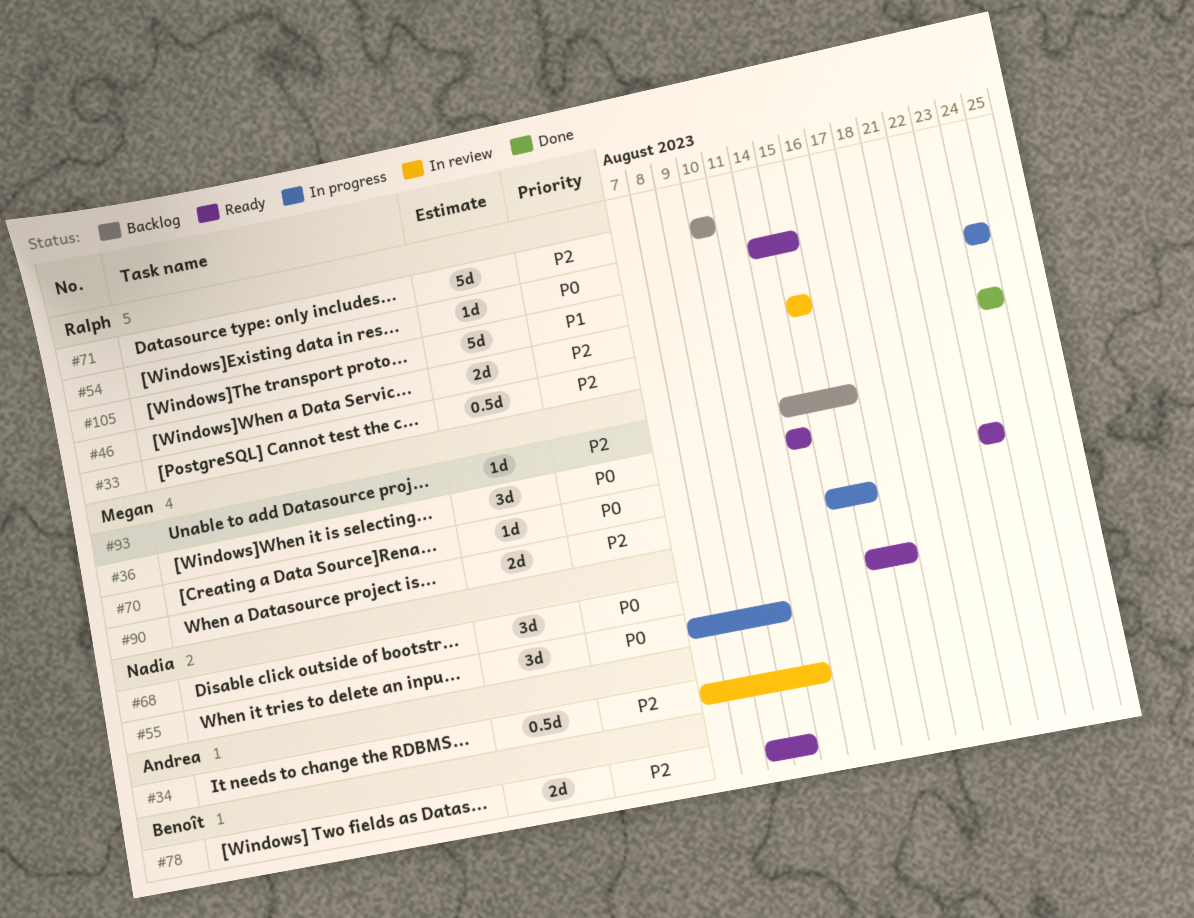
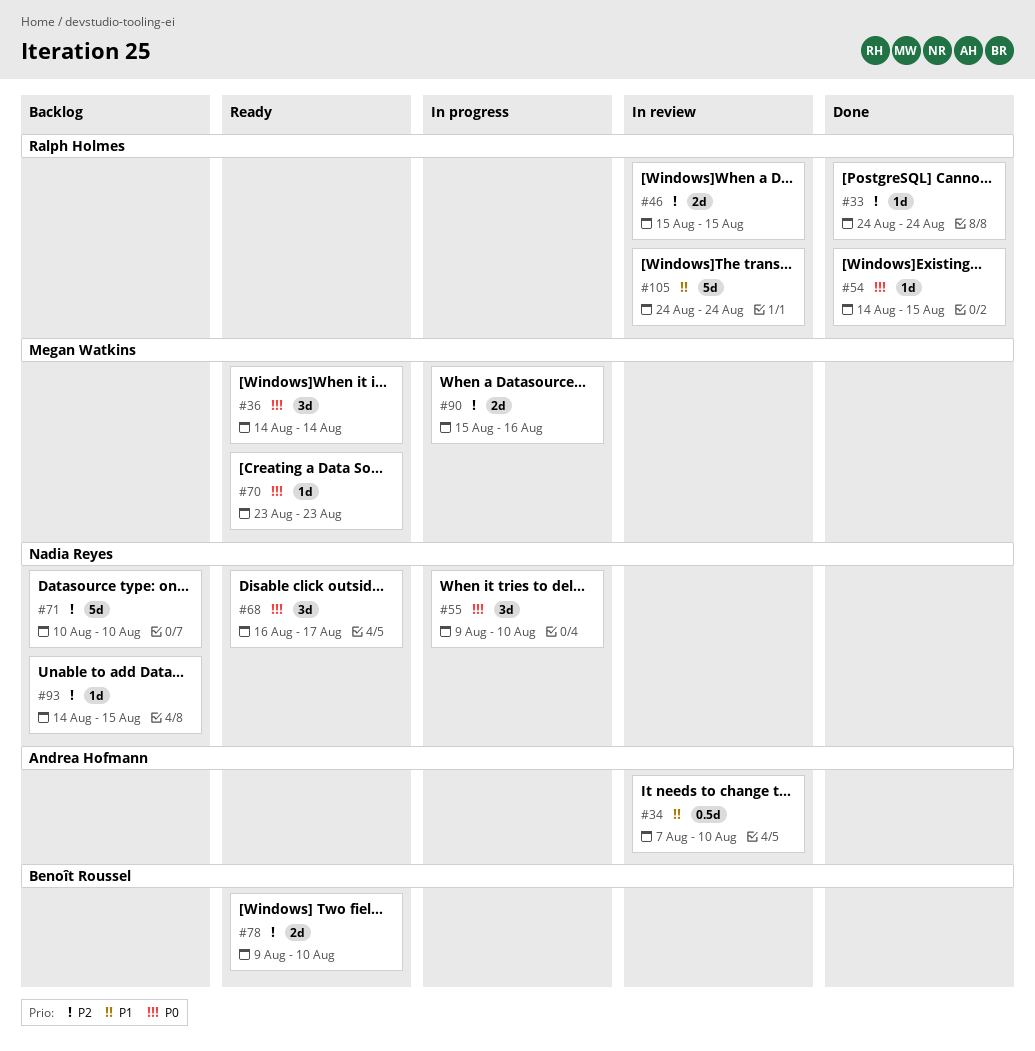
#33, estimate: 0.5d -> 1d
#34, priority: P2 -> P1
#34, due: Aug 11 -> Aug 10
#54, status: Ready -> Done
#55, start: Aug 7 -> Aug 9
#71, owner: Ralph Holmes -> Nadia Reyes
#93, owner: Megan Watkins -> Nadia Reyes
#93, due: Aug 16 -> Aug 15
#105, status: In progress -> In review

